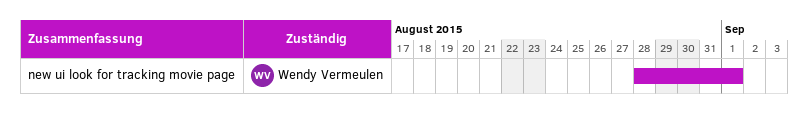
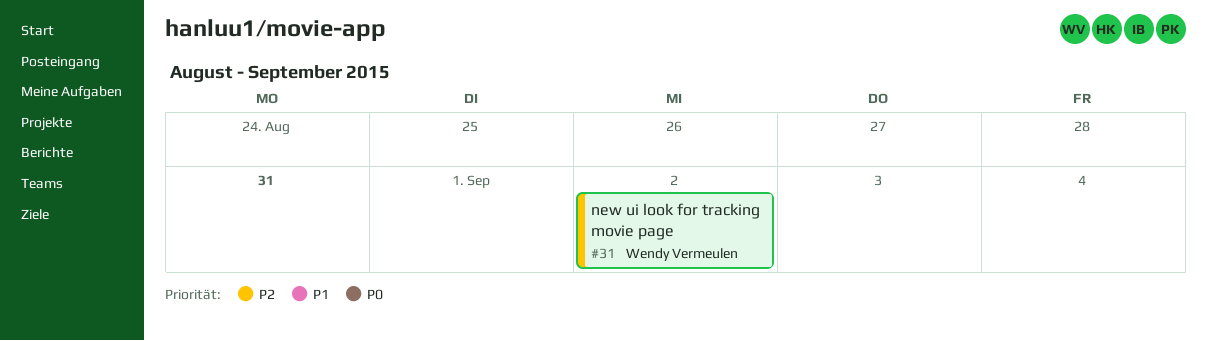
new ui look for tracking movie page, due: Sep 1 -> Sep 2

